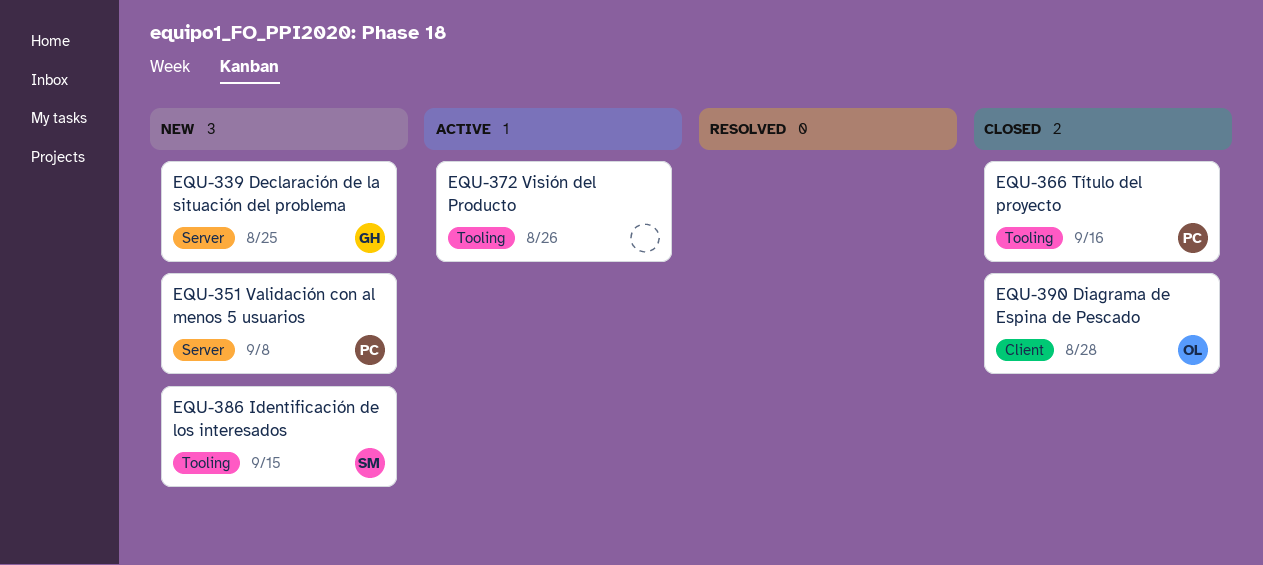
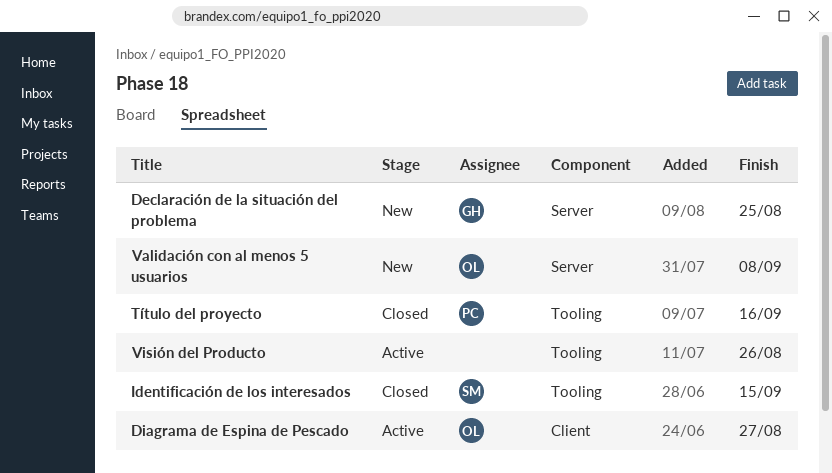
Diagrama de Espina de Pescado, status: Closed -> Active
Diagrama de Espina de Pescado, due: Aug 28 -> Aug 27
Identificación de los interesados, status: New -> Closed
Validación con al menos 5 usuarios, owner: PC -> OL

